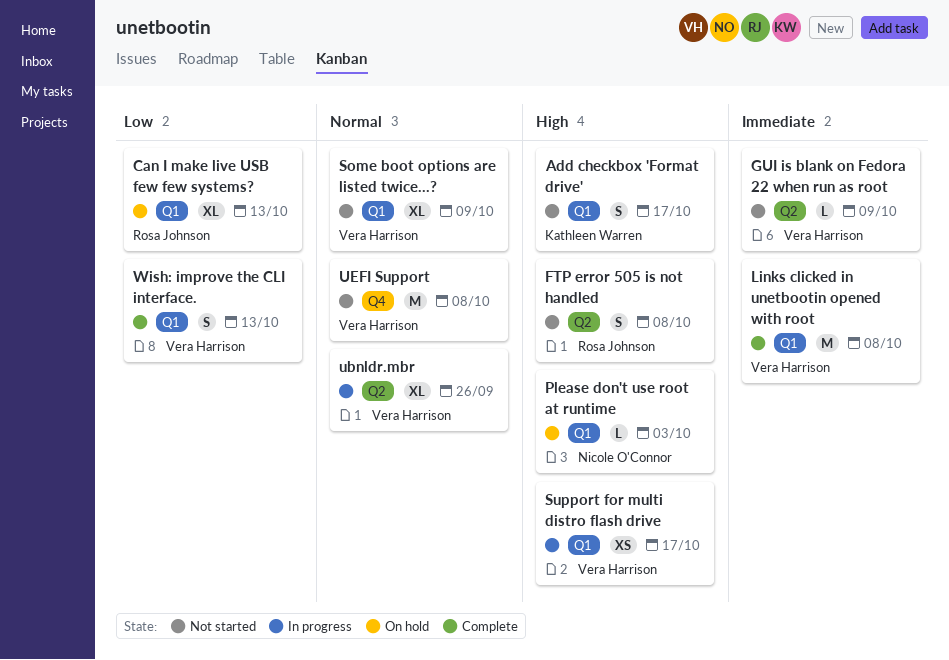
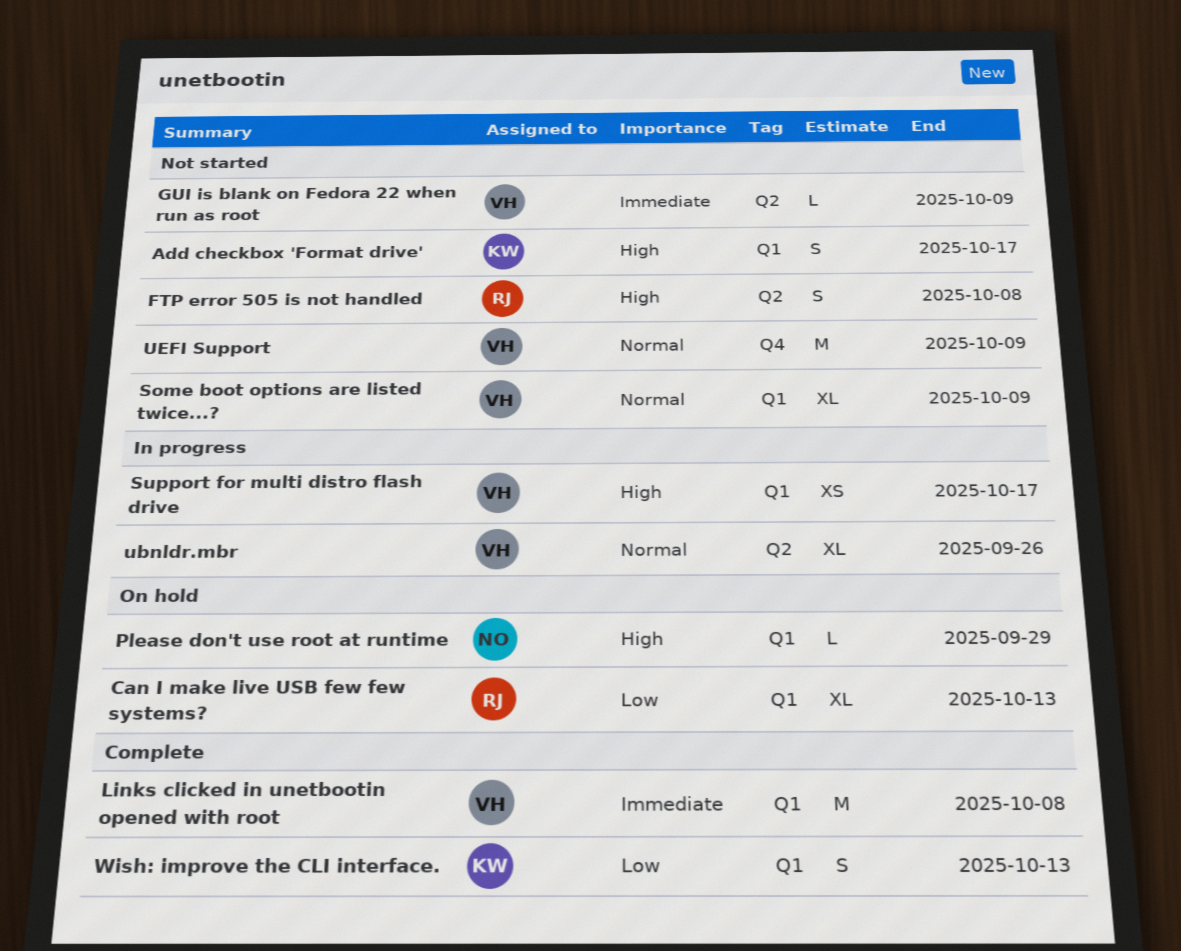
Please don't use root at runtime, due: Oct 3 -> Sep 29
UEFI Support, due: Oct 8 -> Oct 9
Wish: improve the CLI interface., owner: Vera Harrison -> Kathleen Warren

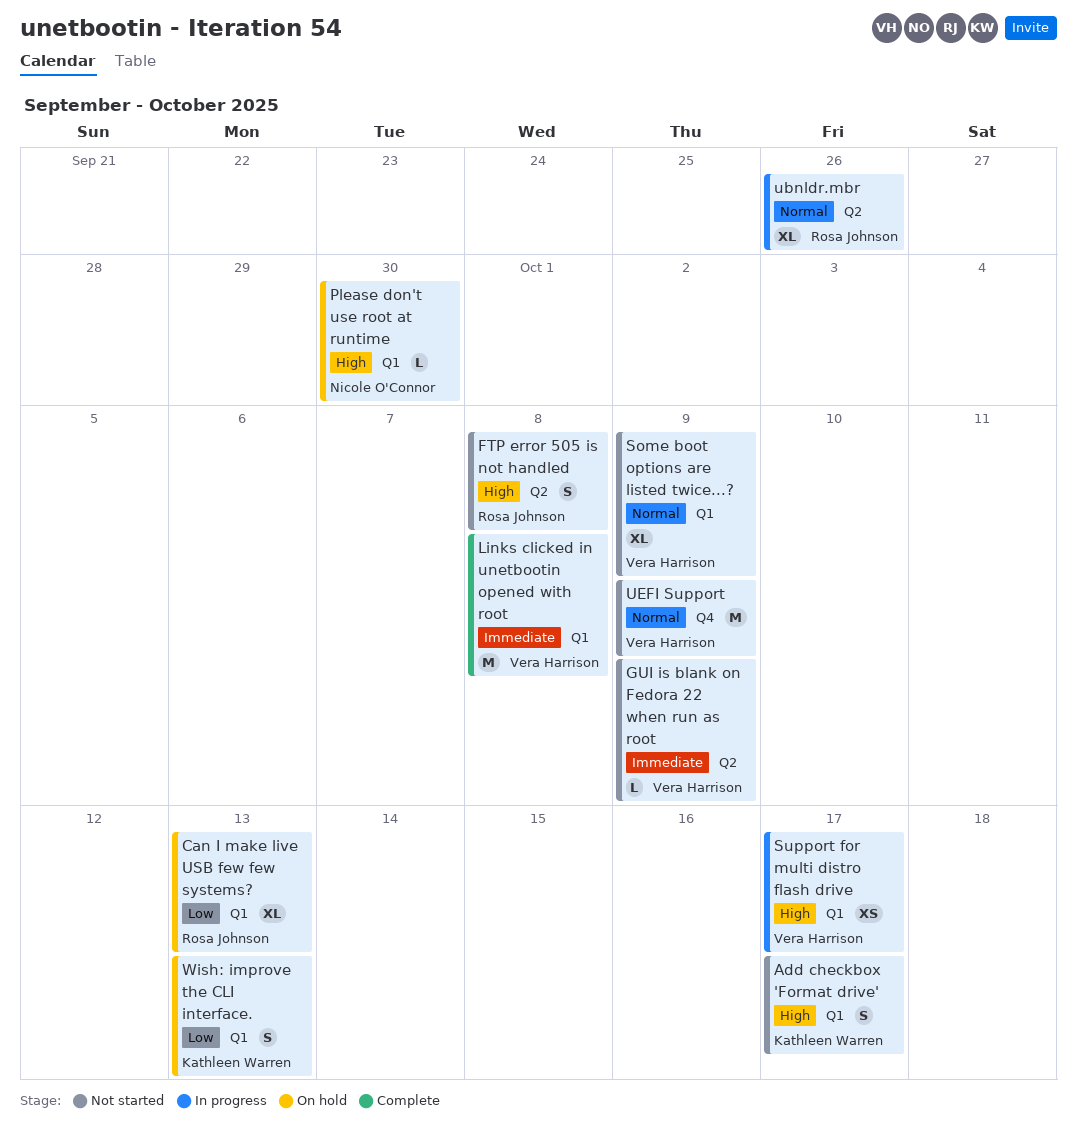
Please don't use root at runtime, due: Sep 29 -> Sep 30
ubnldr.mbr, owner: Vera Harrison -> Rosa Johnson
Wish: improve the CLI interface., status: Complete -> On hold

